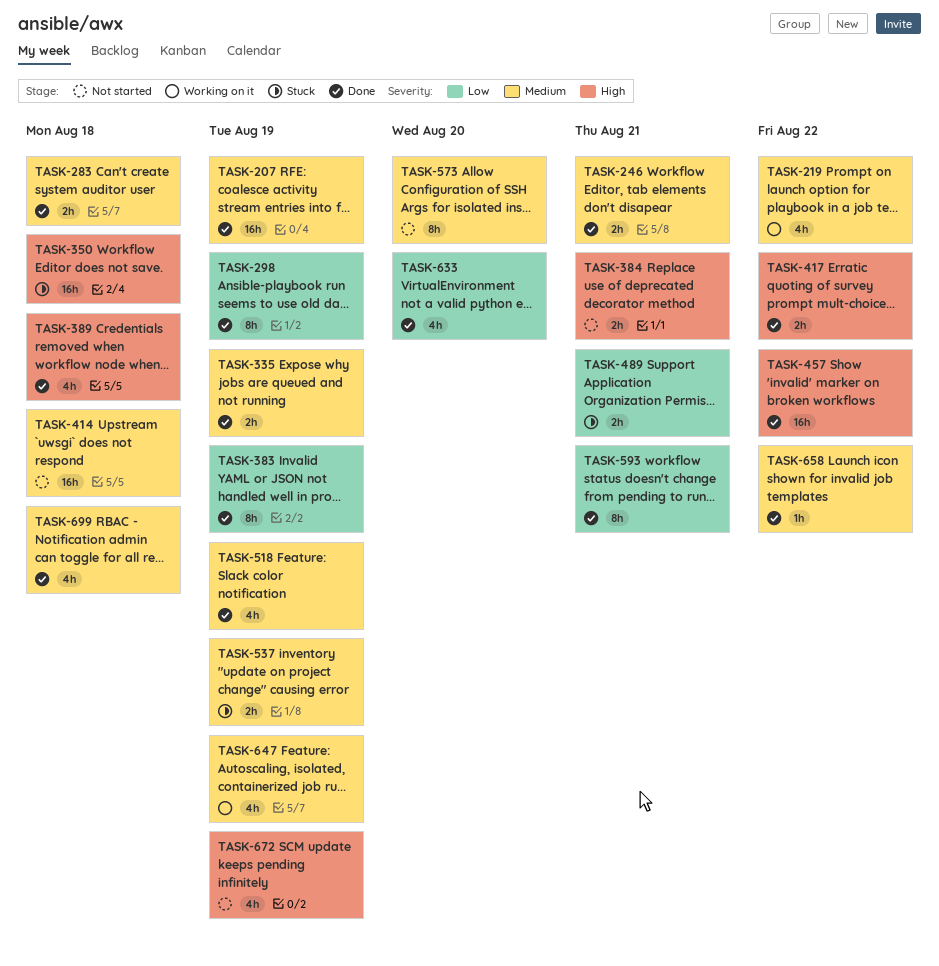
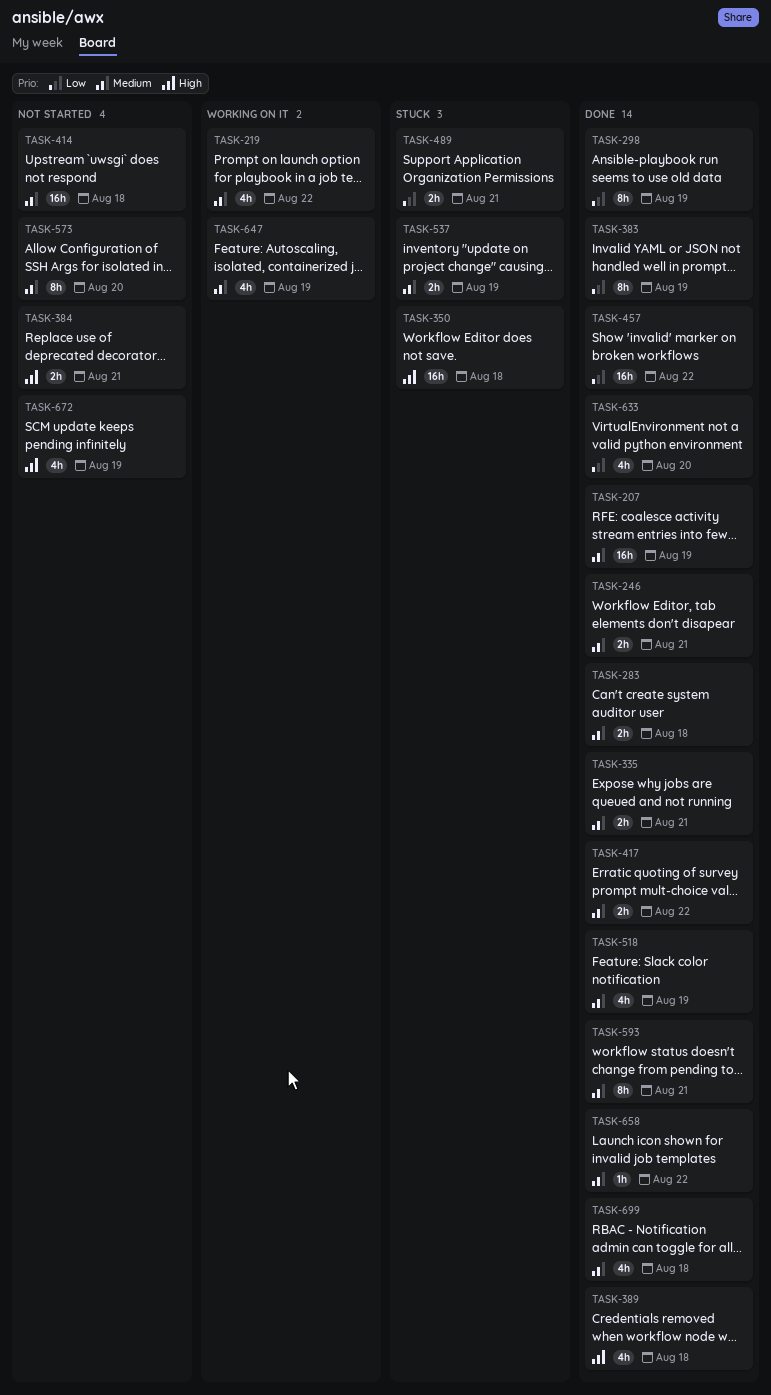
TASK-335, due: Aug 19 -> Aug 21
TASK-417, priority: High -> Medium
TASK-457, priority: High -> Low
TASK-593, priority: Low -> Medium

